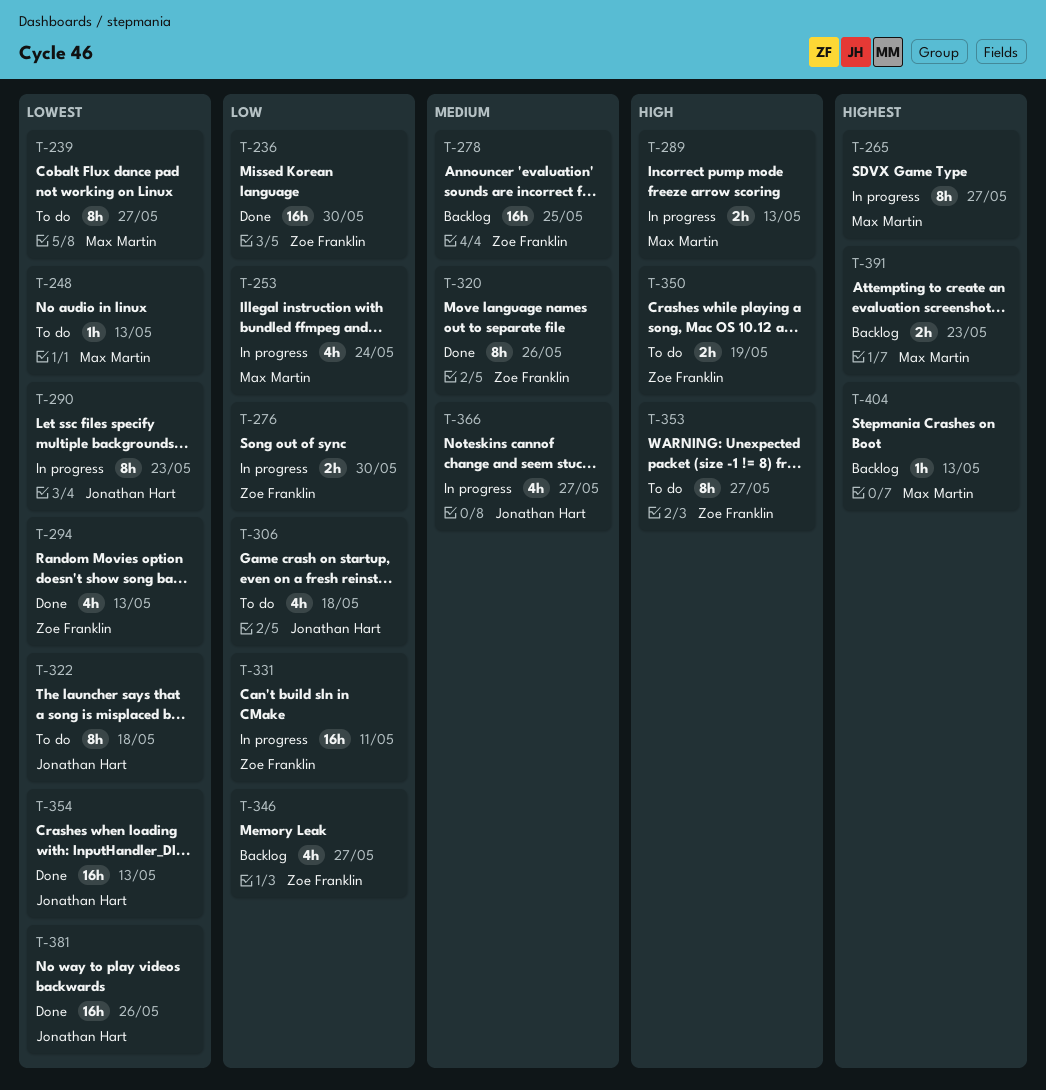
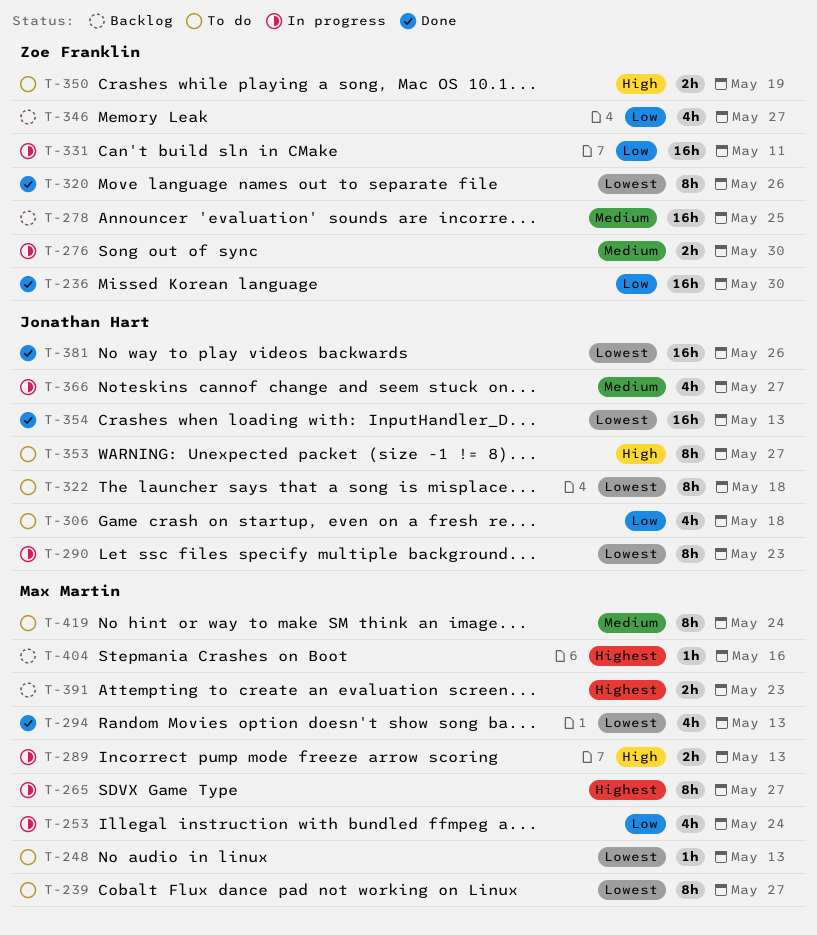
T-276, priority: Low -> Medium
T-294, owner: Zoe Franklin -> Max Martin
T-320, priority: Medium -> Lowest
T-353, owner: Zoe Franklin -> Jonathan Hart
T-404, due: May 13 -> May 16
T-419: none -> present

